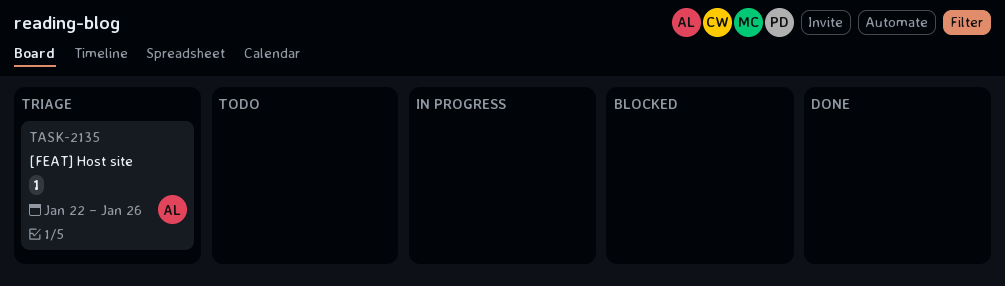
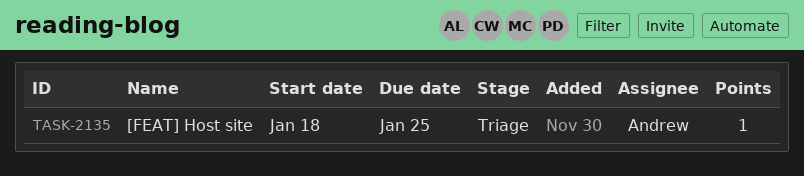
TASK-2135, start: Jan 22 -> Jan 18
TASK-2135, due: Jan 26 -> Jan 25

